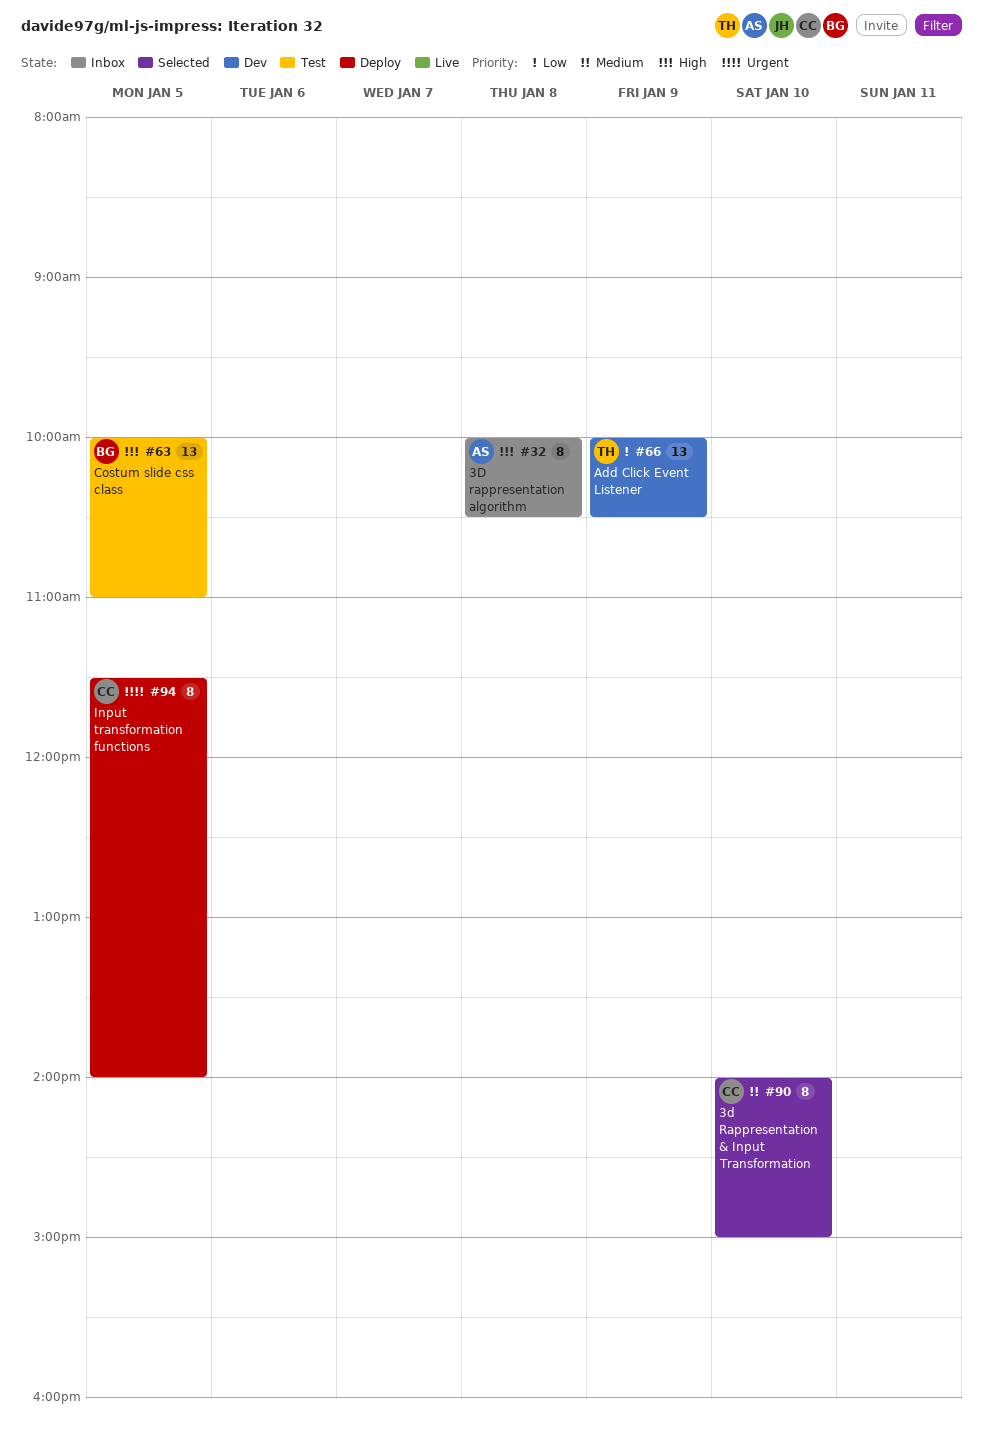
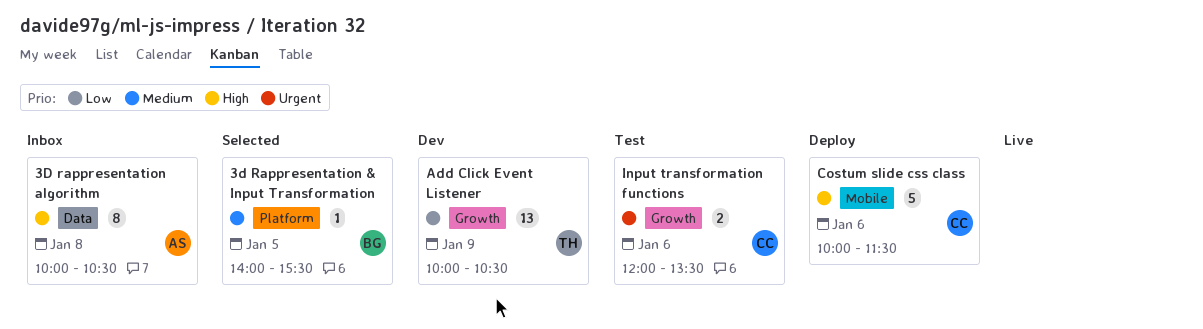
3d Rappresentation & Input Transformation, owner: CC -> BG
3d Rappresentation & Input Transformation, estimate: 8 -> 1
3d Rappresentation & Input Transformation, day: Jan 10 -> Jan 5
3d Rappresentation & Input Transformation, ends: 15:00 -> 15:30
Costum slide css class, status: Test -> Deploy
Costum slide css class, owner: BG -> CC
Costum slide css class, estimate: 13 -> 5
Costum slide css class, day: Jan 5 -> Jan 6
Costum slide css class, ends: 11:00 -> 11:30
Input transformation functions, status: Deploy -> Test
Input transformation functions, estimate: 8 -> 2
Input transformation functions, day: Jan 5 -> Jan 6
Input transformation functions, begins: 11:30 -> 12:00
Input transformation functions, ends: 14:00 -> 13:30

